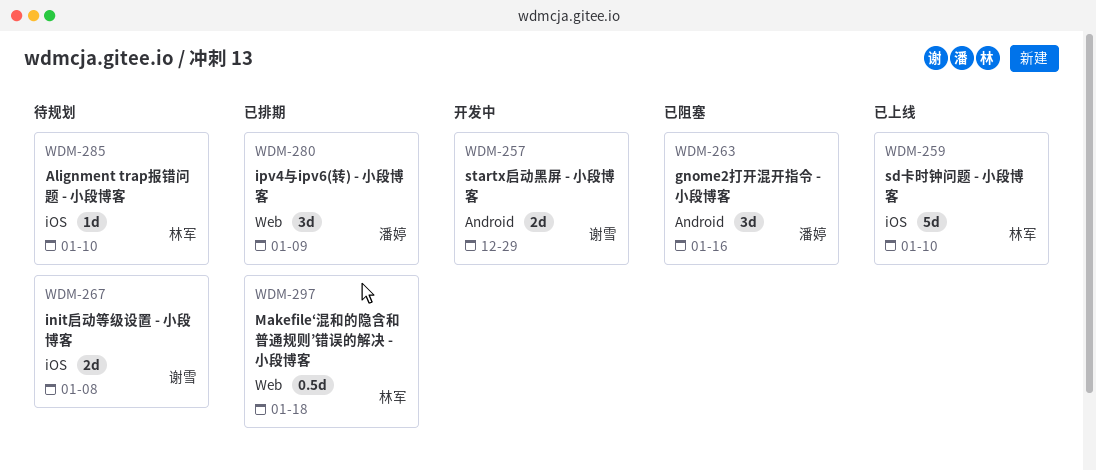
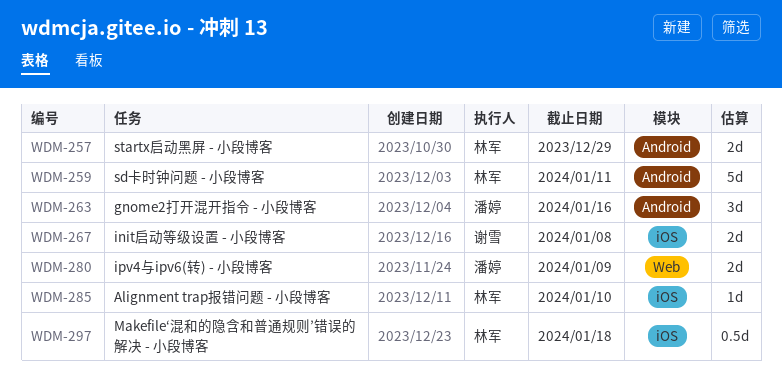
WDM-257, owner: 谢雪 -> 林军
WDM-259, label: iOS -> Android
WDM-259, due: Jan 10 -> Jan 11
WDM-280, estimate: 3d -> 2d
WDM-297, label: Web -> iOS

